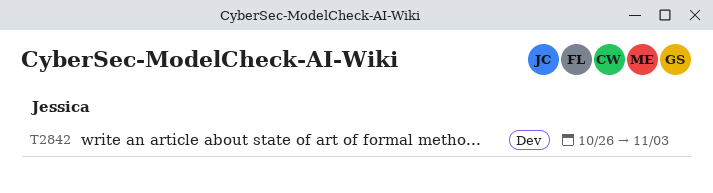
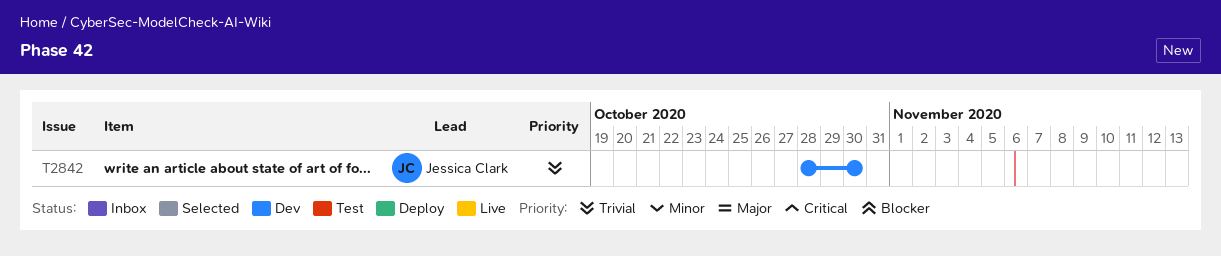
T2842, start: Oct 26 -> Oct 28
T2842, due: Nov 3 -> Oct 30

